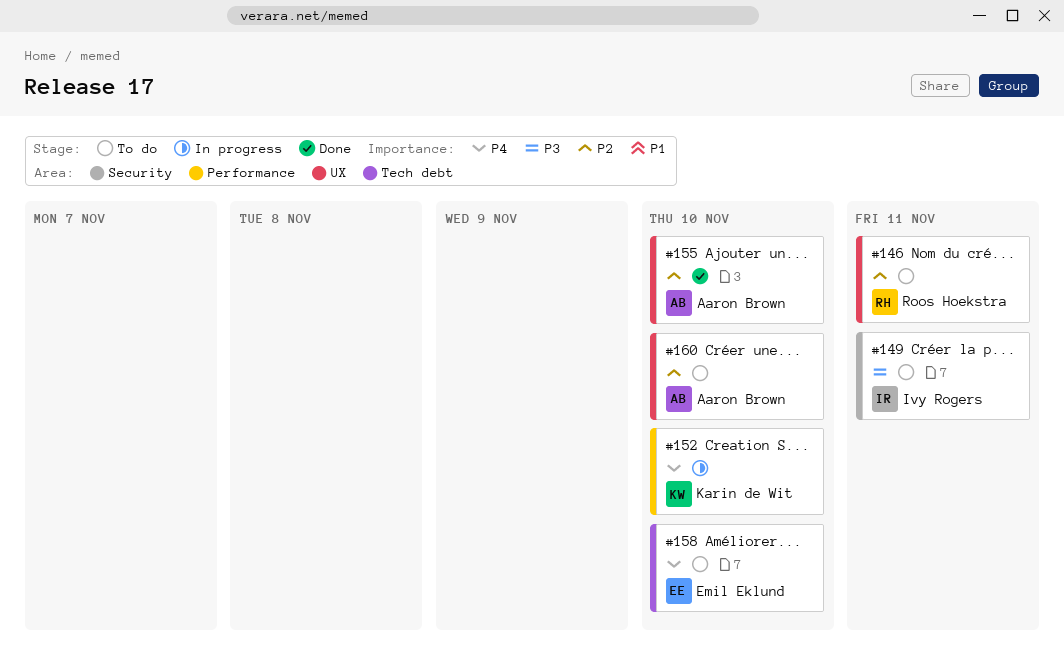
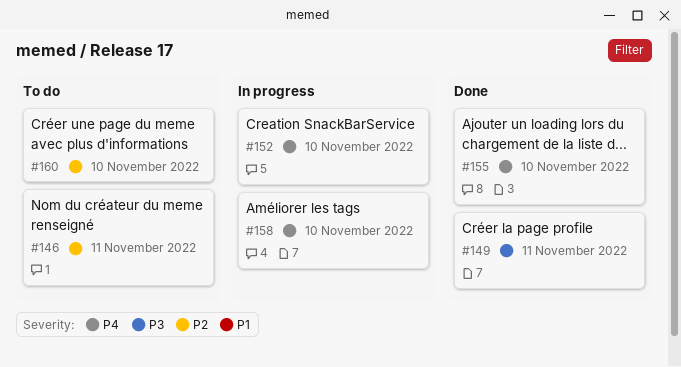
#149, status: To do -> Done
#155, priority: P2 -> P4
#158, status: To do -> In progress

